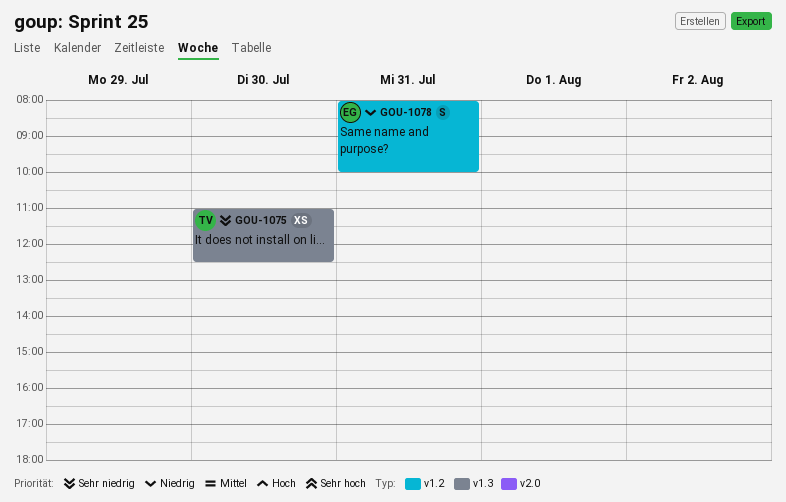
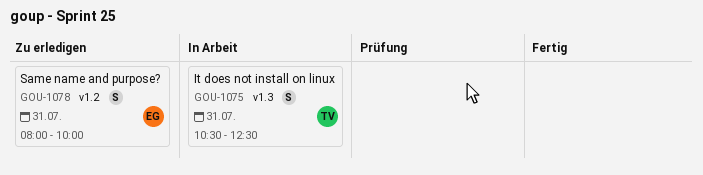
GOU-1075, estimate: XS -> S
GOU-1075, day: Jul 30 -> Jul 31
GOU-1075, begins: 11:00 -> 10:30

